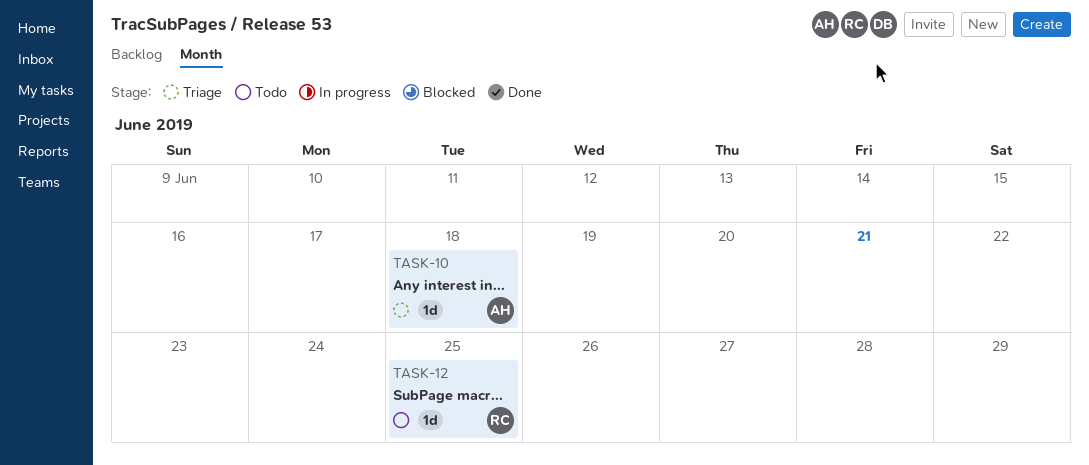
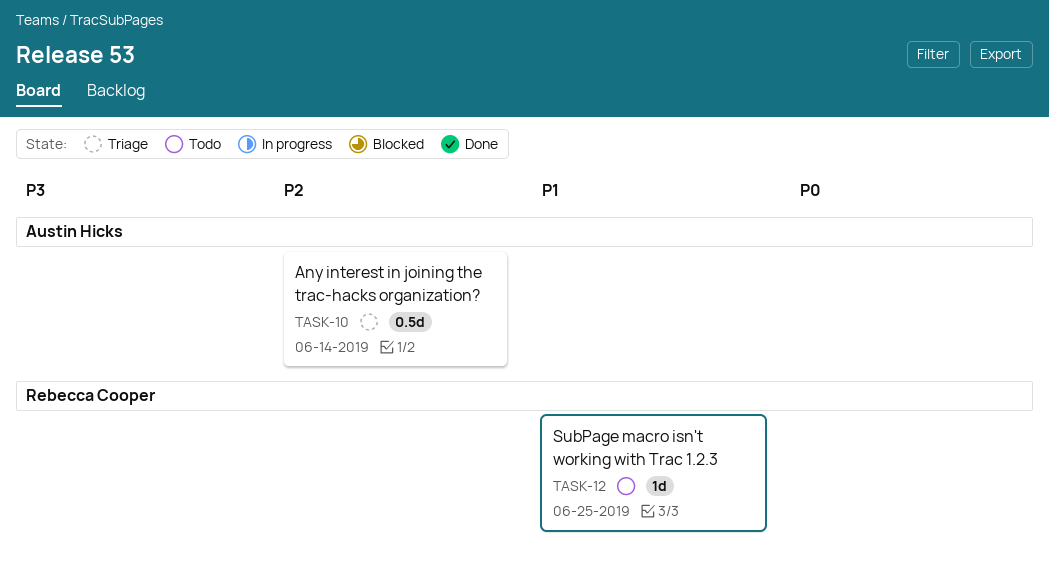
TASK-10, estimate: 1d -> 0.5d
TASK-10, due: Jun 18 -> Jun 14

